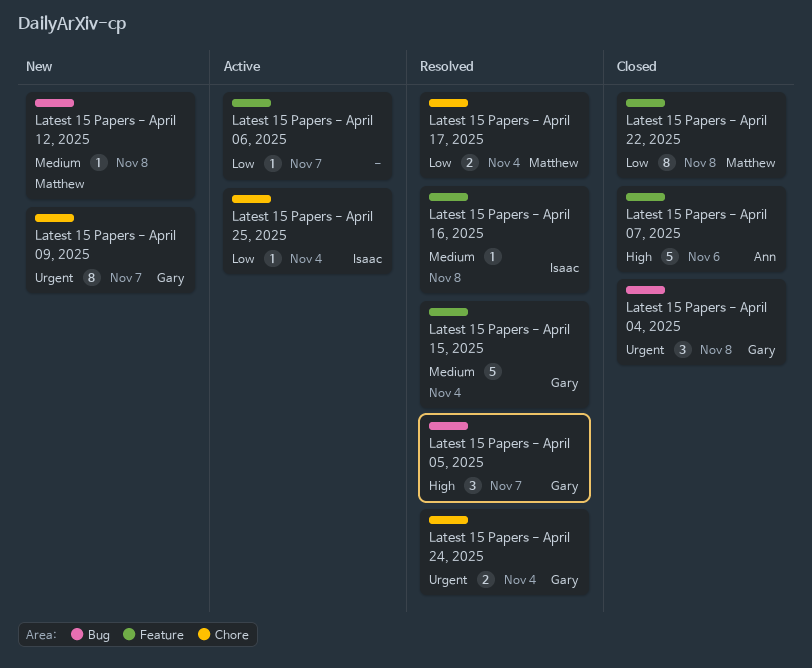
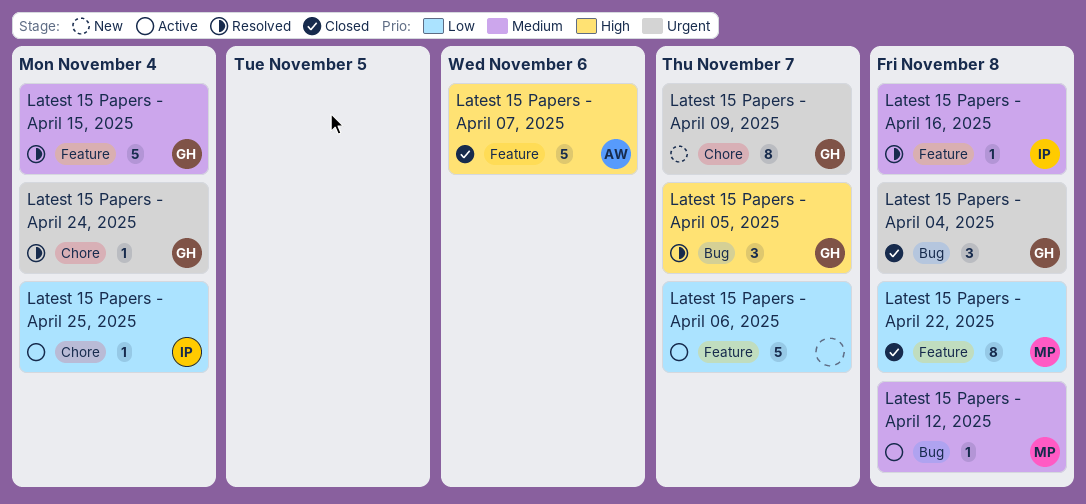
Latest 15 Papers - April 06, 2025, estimate: 1 -> 5
Latest 15 Papers - April 12, 2025, status: New -> Active
Latest 15 Papers - April 17, 2025: present -> none
Latest 15 Papers - April 24, 2025, estimate: 2 -> 1

